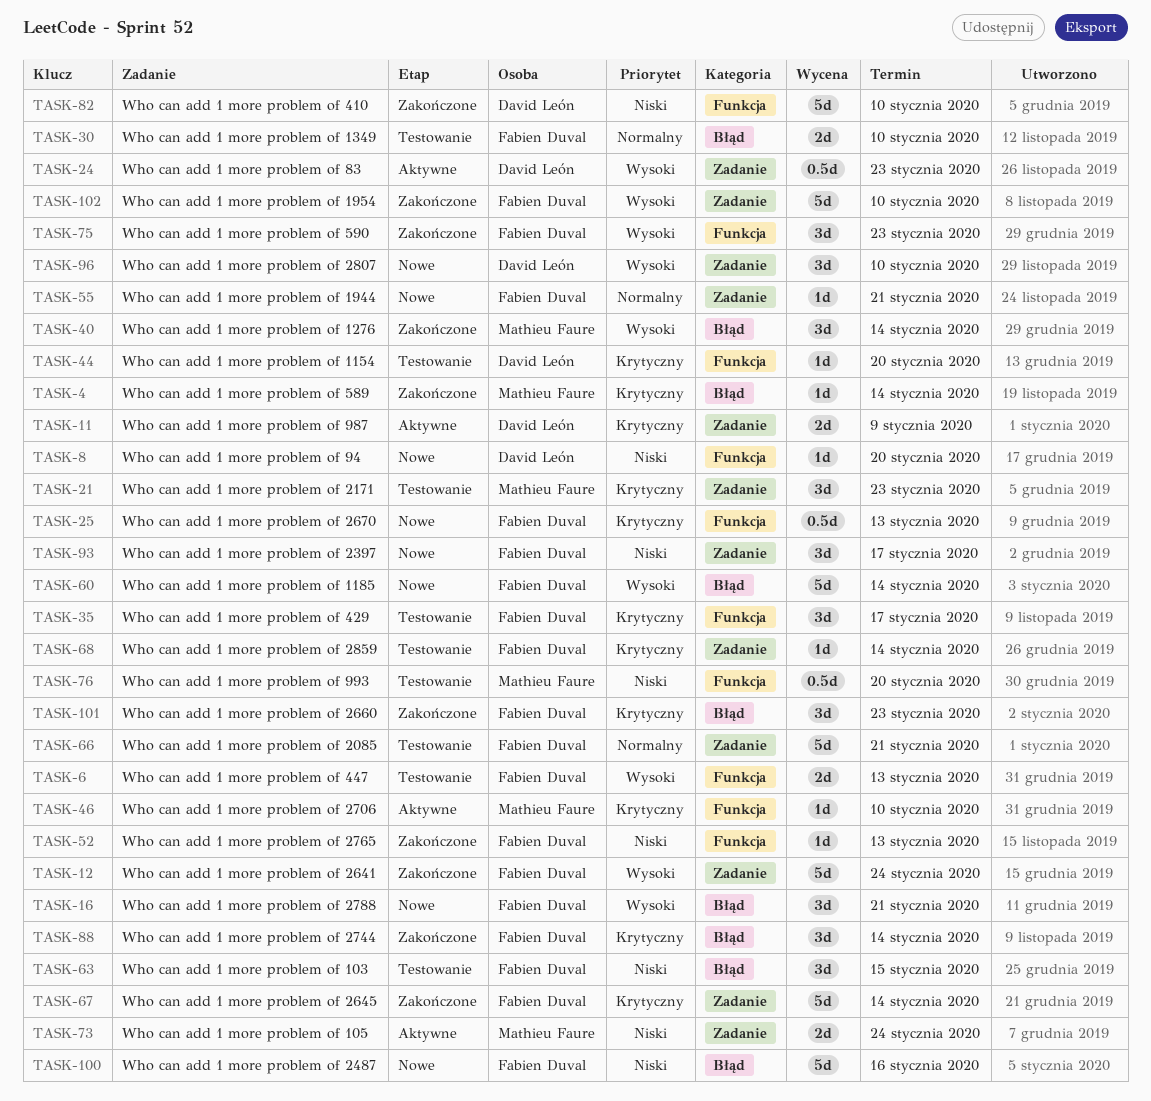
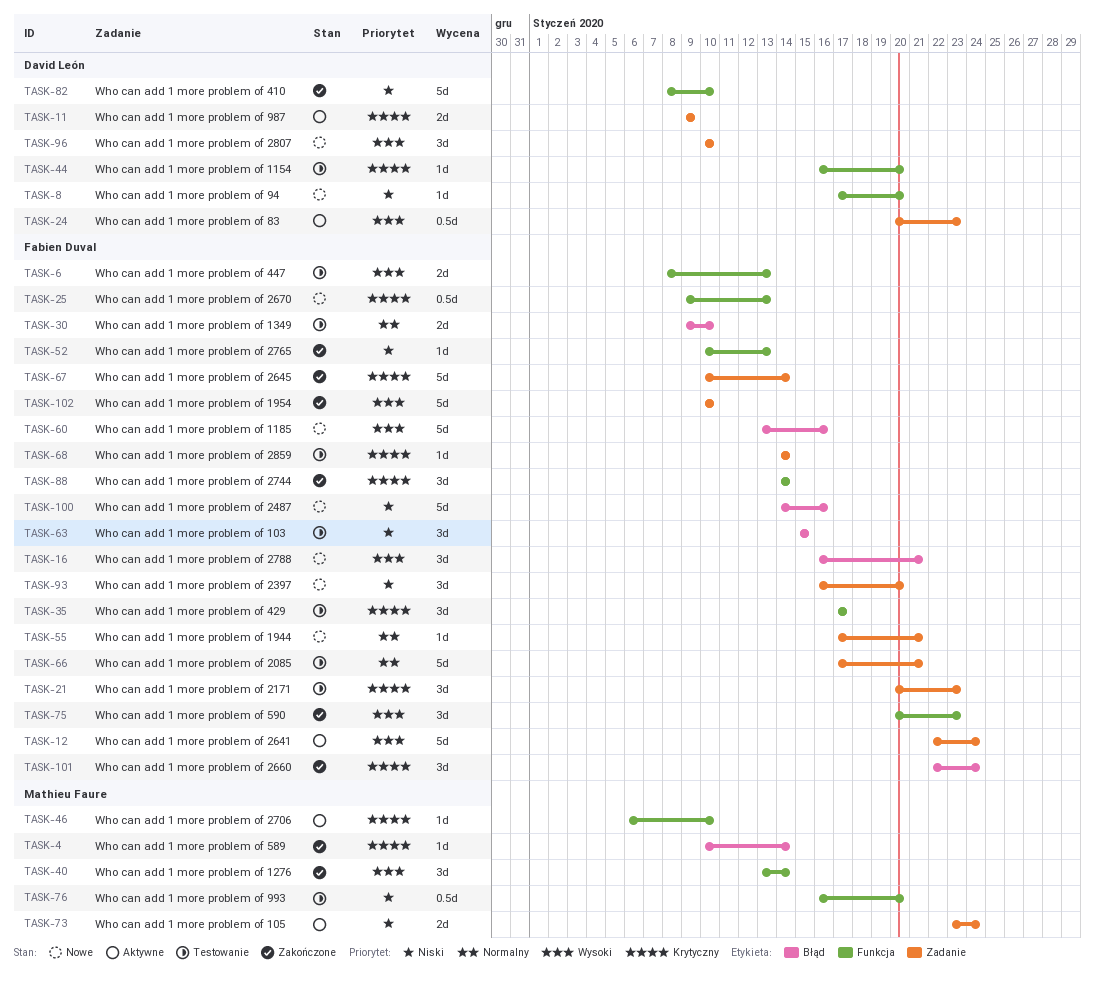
TASK-12, status: Zakończone -> Aktywne
TASK-21, owner: Mathieu Faure -> Fabien Duval
TASK-40, label: Błąd -> Funkcja
TASK-60, due: Jan 14 -> Jan 16
TASK-88, label: Błąd -> Funkcja
TASK-93, due: Jan 17 -> Jan 20
TASK-101, due: Jan 23 -> Jan 24

